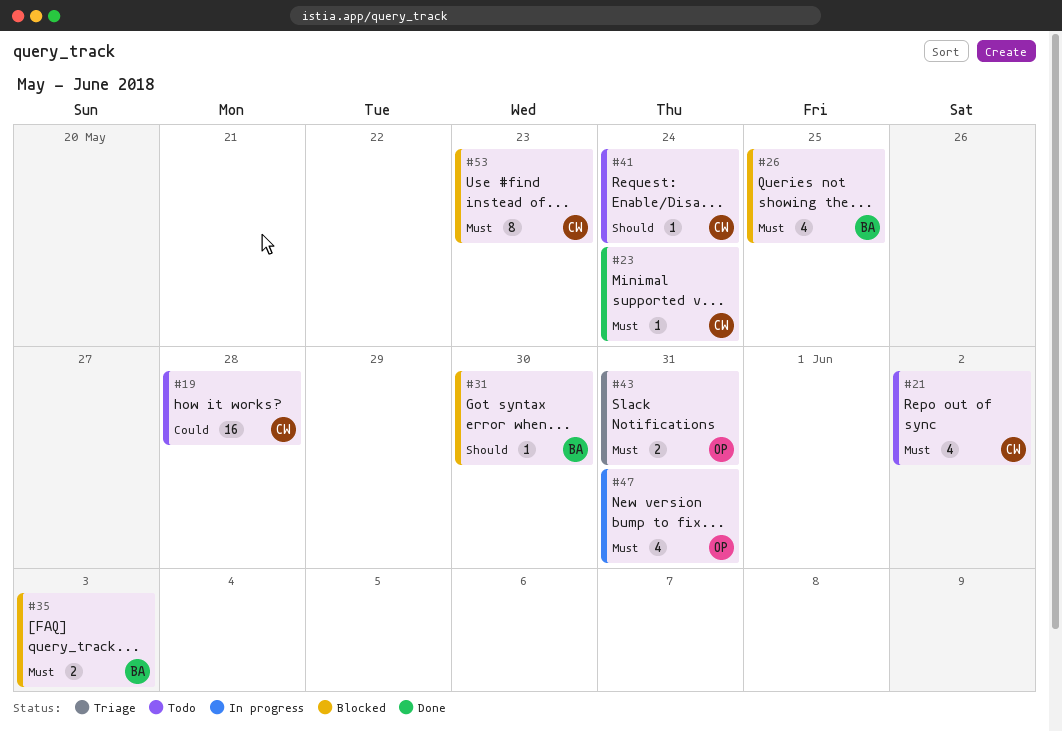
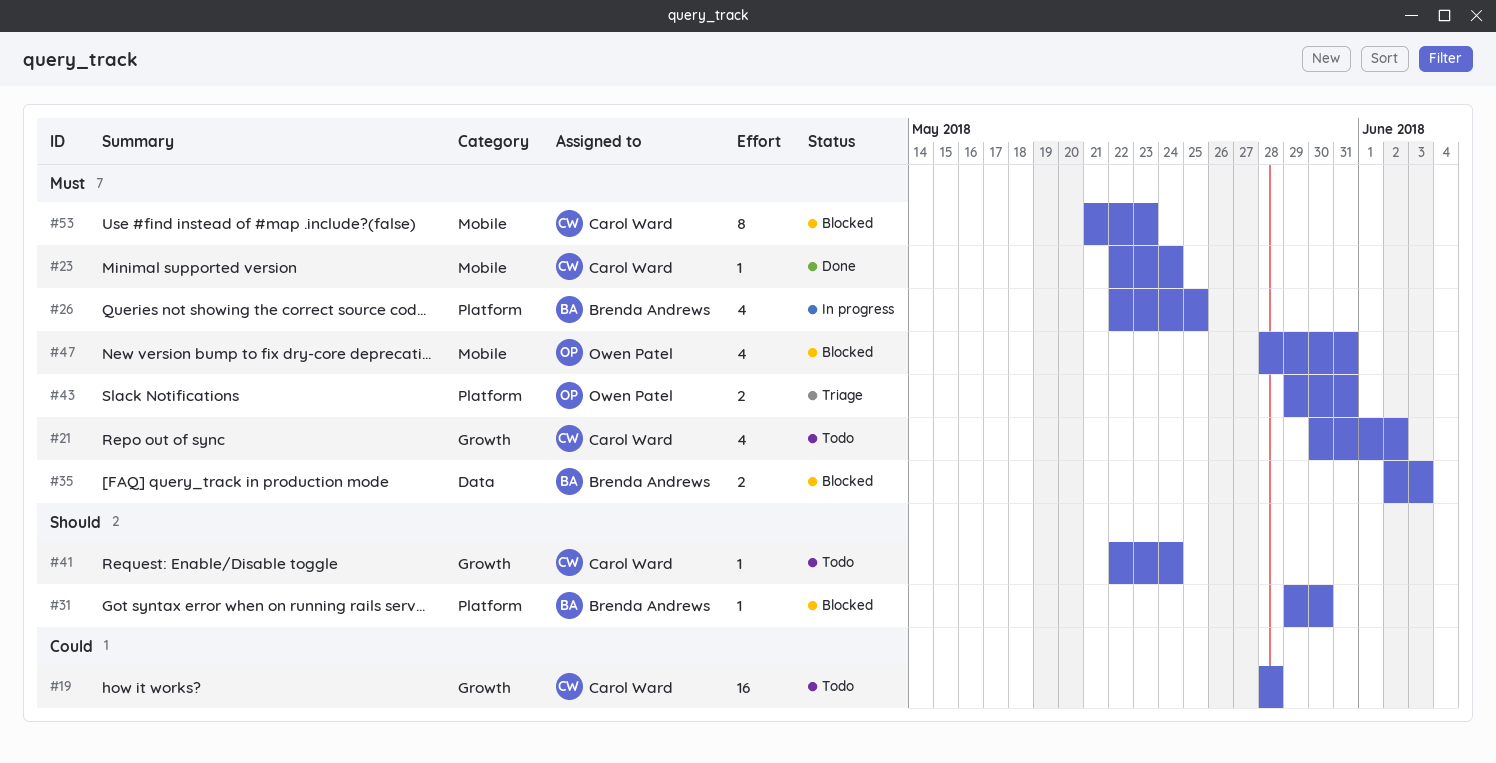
#26, status: Blocked -> In progress
#47, status: In progress -> Blocked

